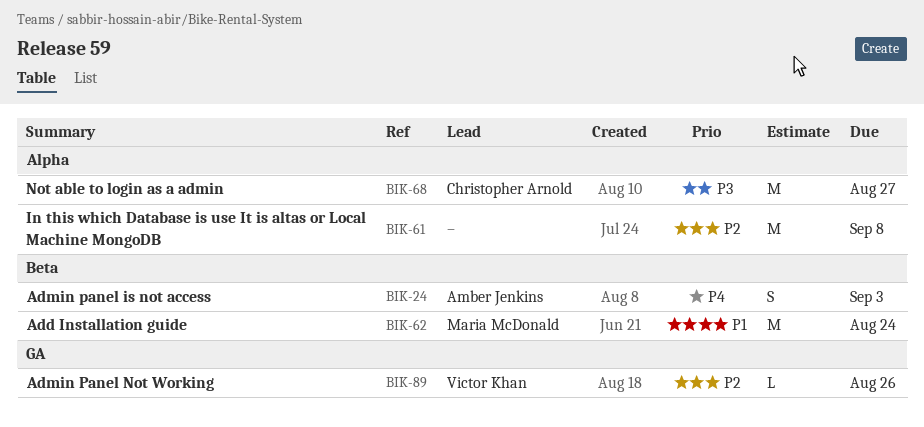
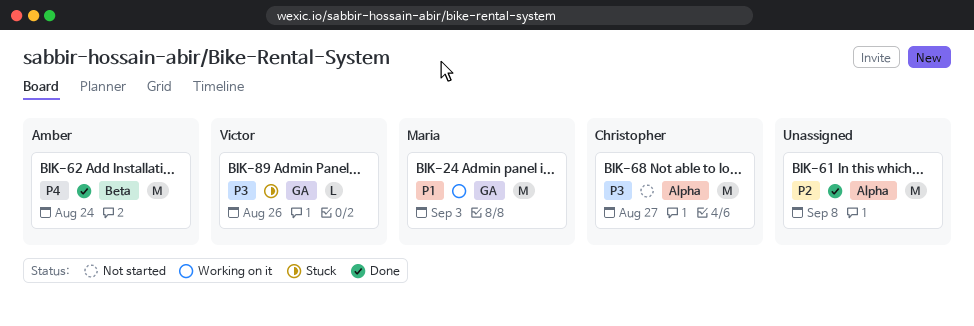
BIK-24, owner: Amber Jenkins -> Maria McDonald
BIK-24, priority: P4 -> P1
BIK-24, label: Beta -> GA
BIK-24, estimate: S -> M
BIK-62, owner: Maria McDonald -> Amber Jenkins
BIK-62, priority: P1 -> P4
BIK-89, priority: P2 -> P3

